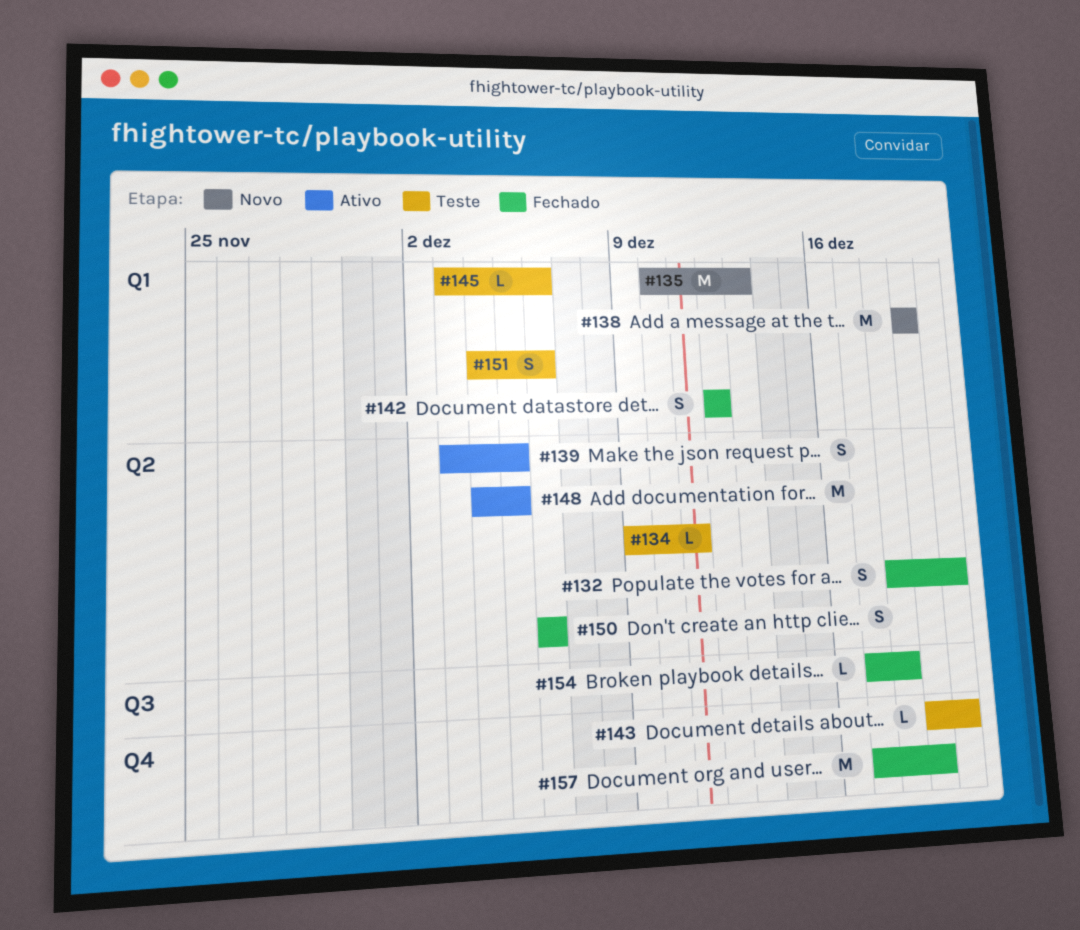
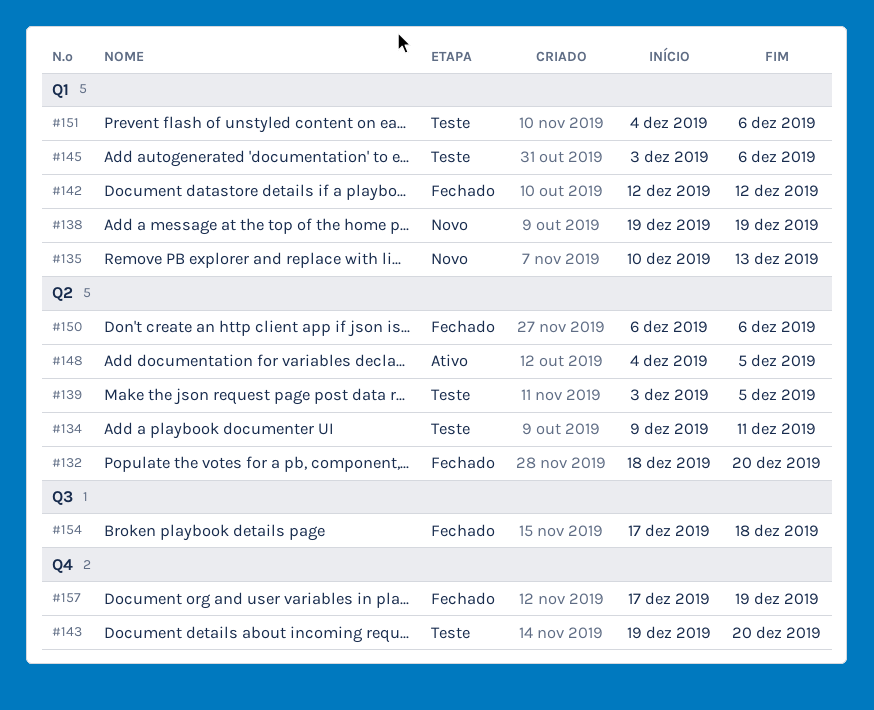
#139, status: Ativo -> Teste

